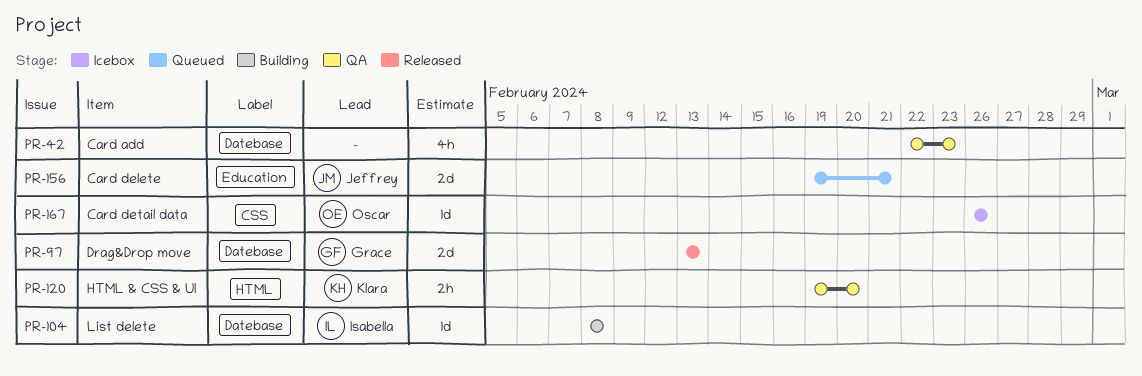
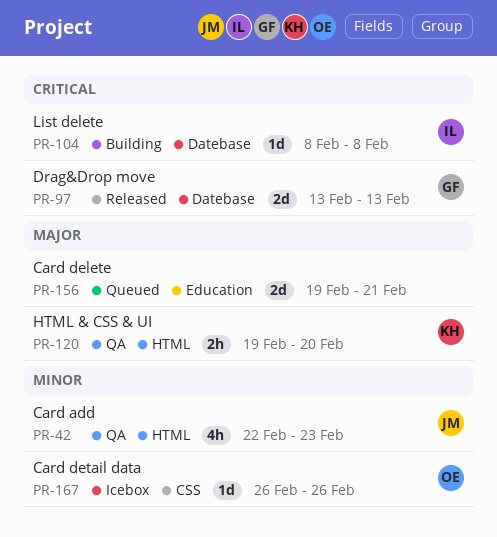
PR-42, owner: none -> Jeffrey
PR-42, label: Datebase -> HTML
PR-156, owner: Jeffrey -> none

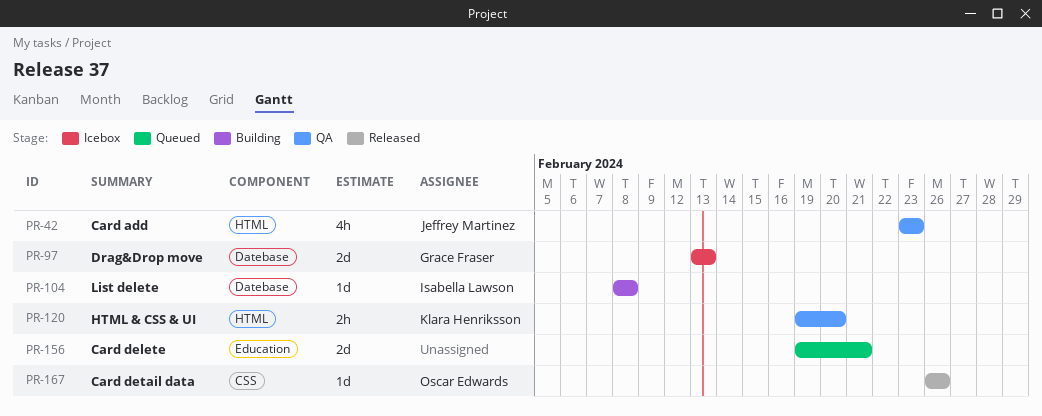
PR-42, start: Feb 22 -> Feb 23
PR-97, status: Released -> Icebox
PR-167, status: Icebox -> Released

